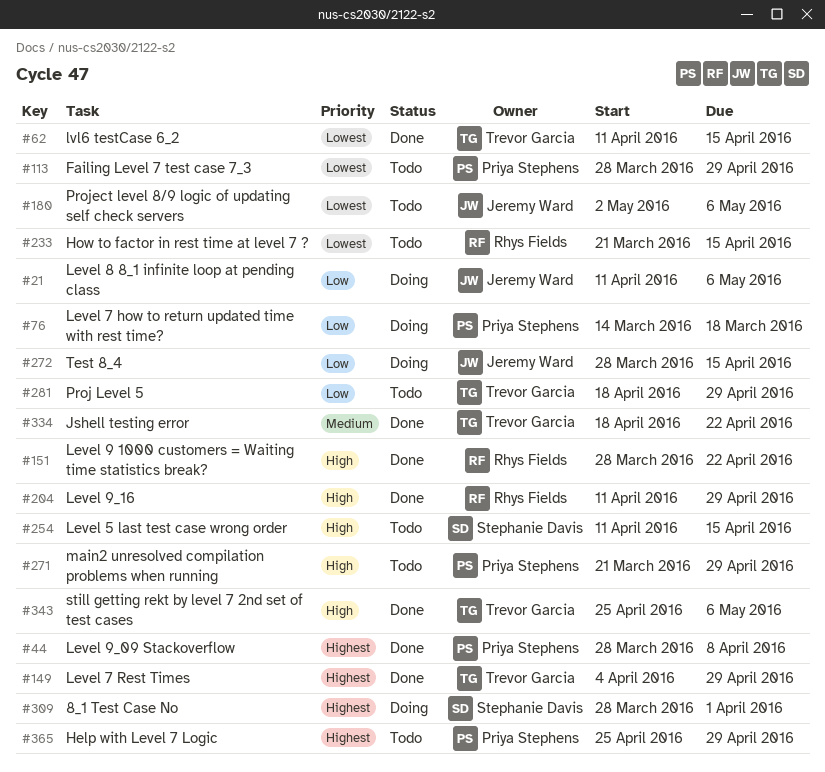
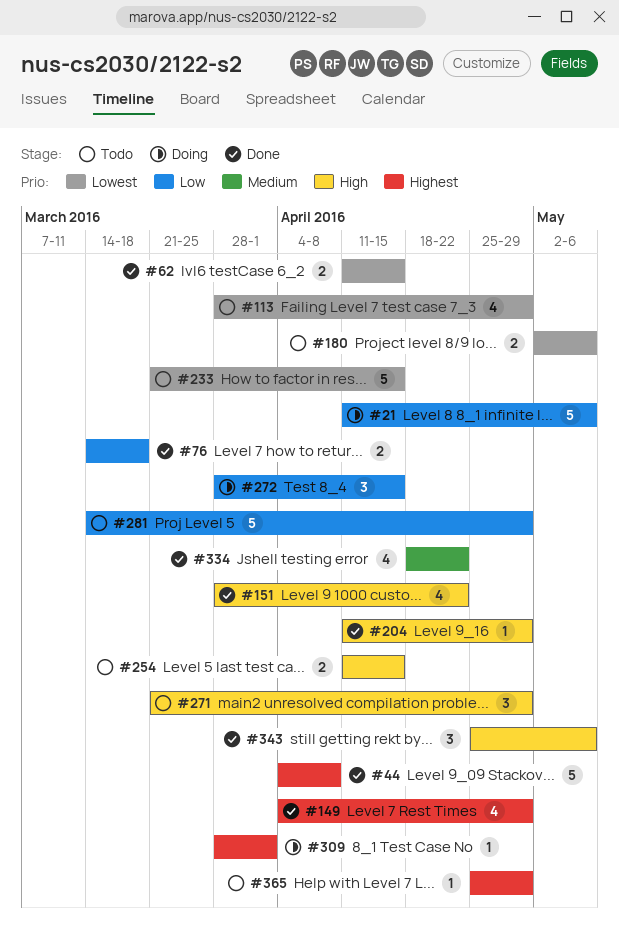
#44, start: Mar 28 -> Apr 4
#76, status: Doing -> Done
#281, start: Apr 18 -> Mar 14

